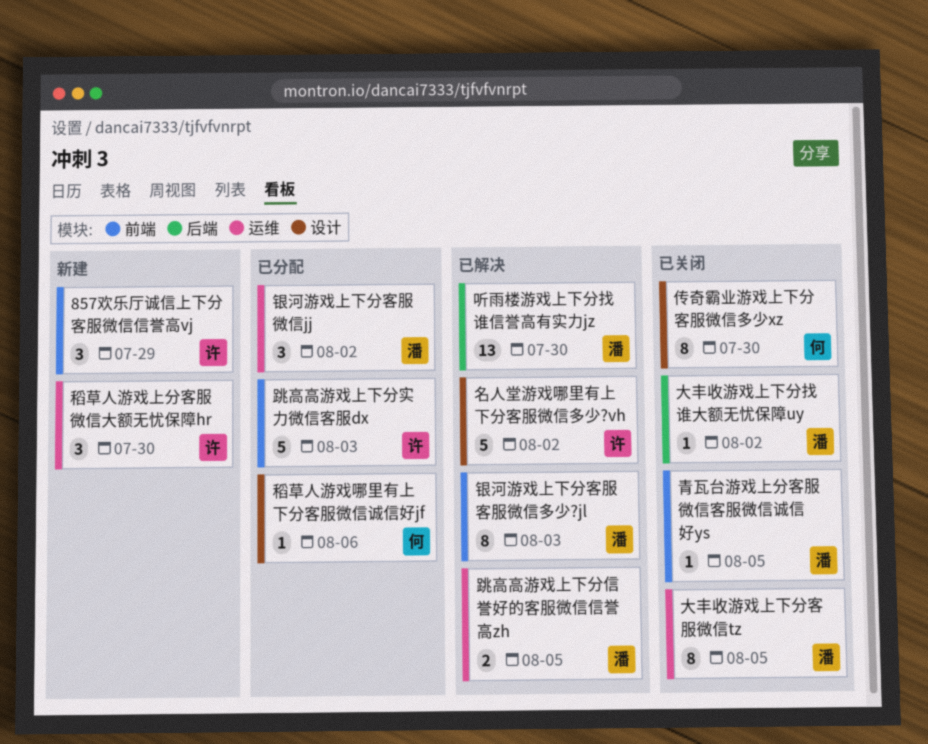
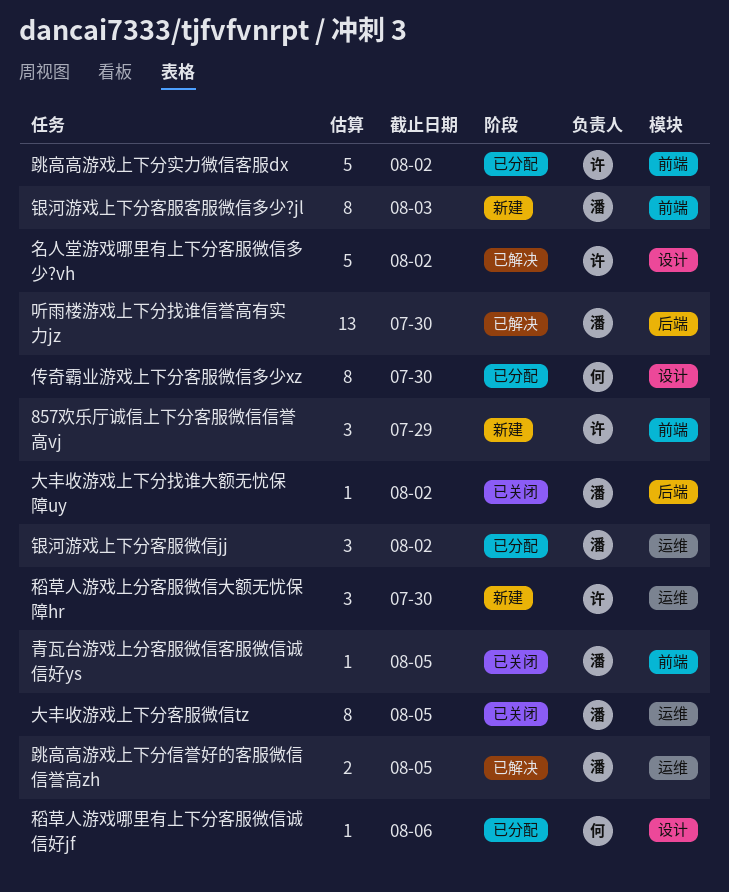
传奇霸业游戏上下分客服微信多少xz, status: 已关闭 -> 已分配
跳高高游戏上下分实力微信客服dx, due: Aug 3 -> Aug 2
银河游戏上下分客服客服微信多少?jl, status: 已解决 -> 新建

